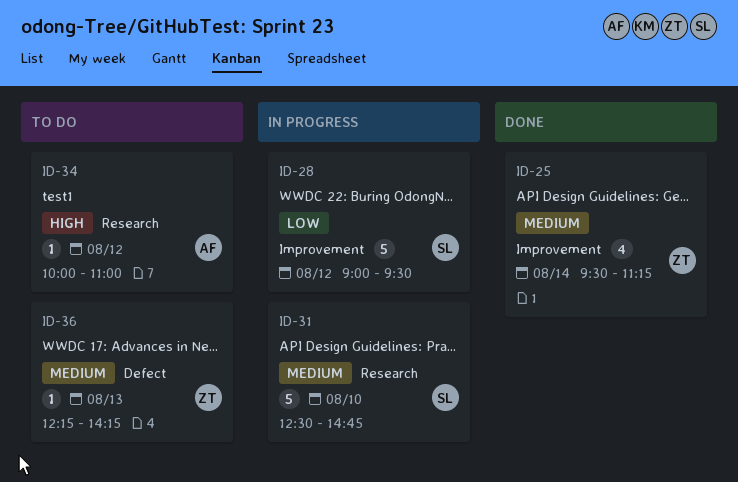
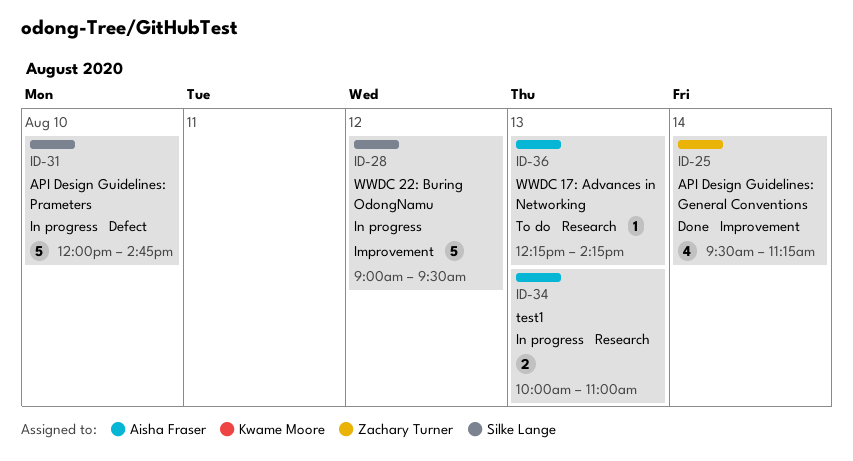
ID-31, label: Research -> Defect
ID-31, begins: 12:30 -> 12:00
ID-34, status: To do -> In progress
ID-34, estimate: 1 -> 2
ID-34, day: Aug 12 -> Aug 13
ID-36, owner: Zachary Turner -> Aisha Fraser
ID-36, label: Defect -> Research

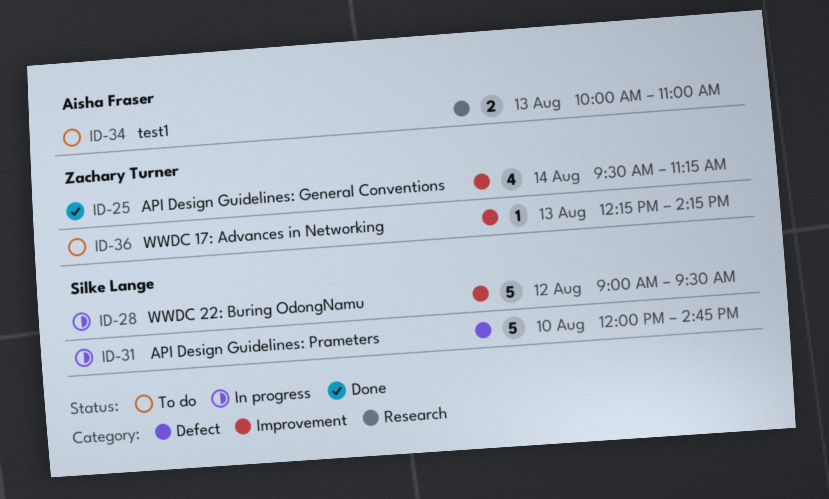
ID-34, status: In progress -> To do
ID-36, owner: Aisha Fraser -> Zachary Turner
ID-36, label: Research -> Improvement

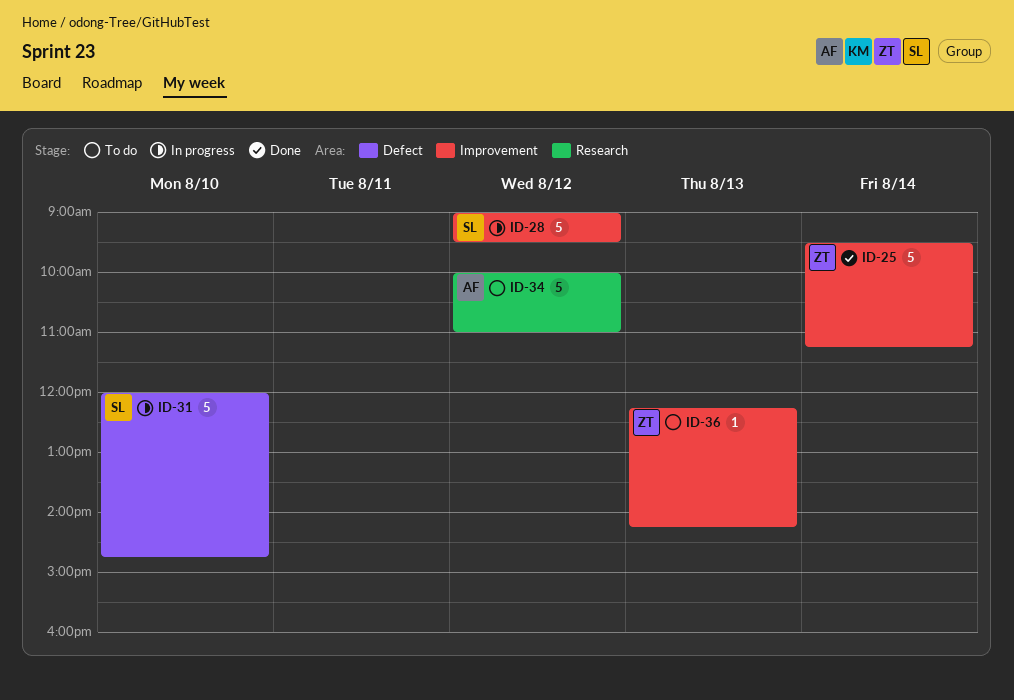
ID-25, estimate: 4 -> 5
ID-34, estimate: 2 -> 5
ID-34, day: Aug 13 -> Aug 12

